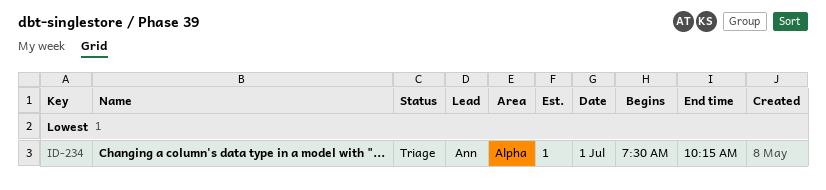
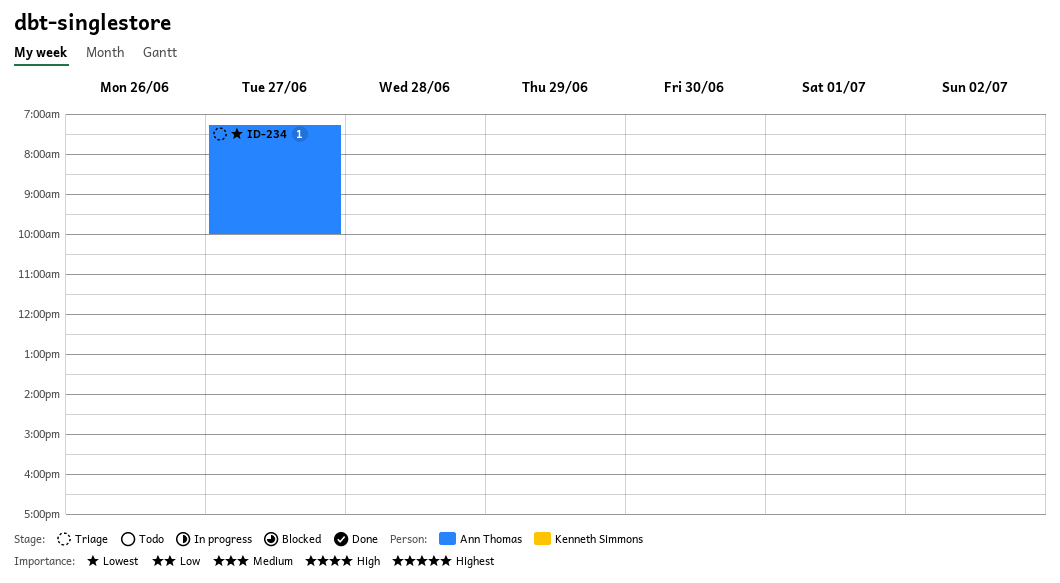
ID-234, day: Jul 1 -> Jun 27
ID-234, begins: 07:30 -> 07:15
ID-234, ends: 10:15 -> 10:00

